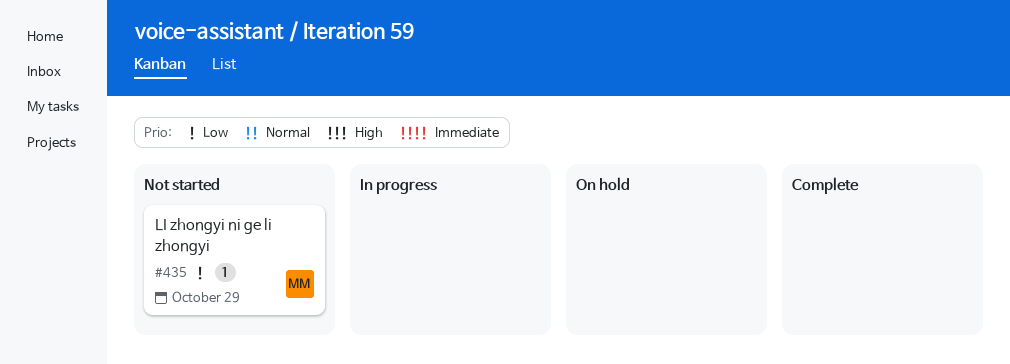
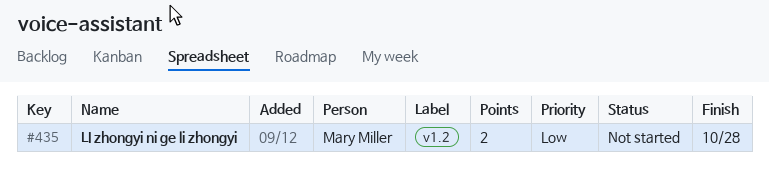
#435, estimate: 1 -> 2
#435, due: Oct 29 -> Oct 28

